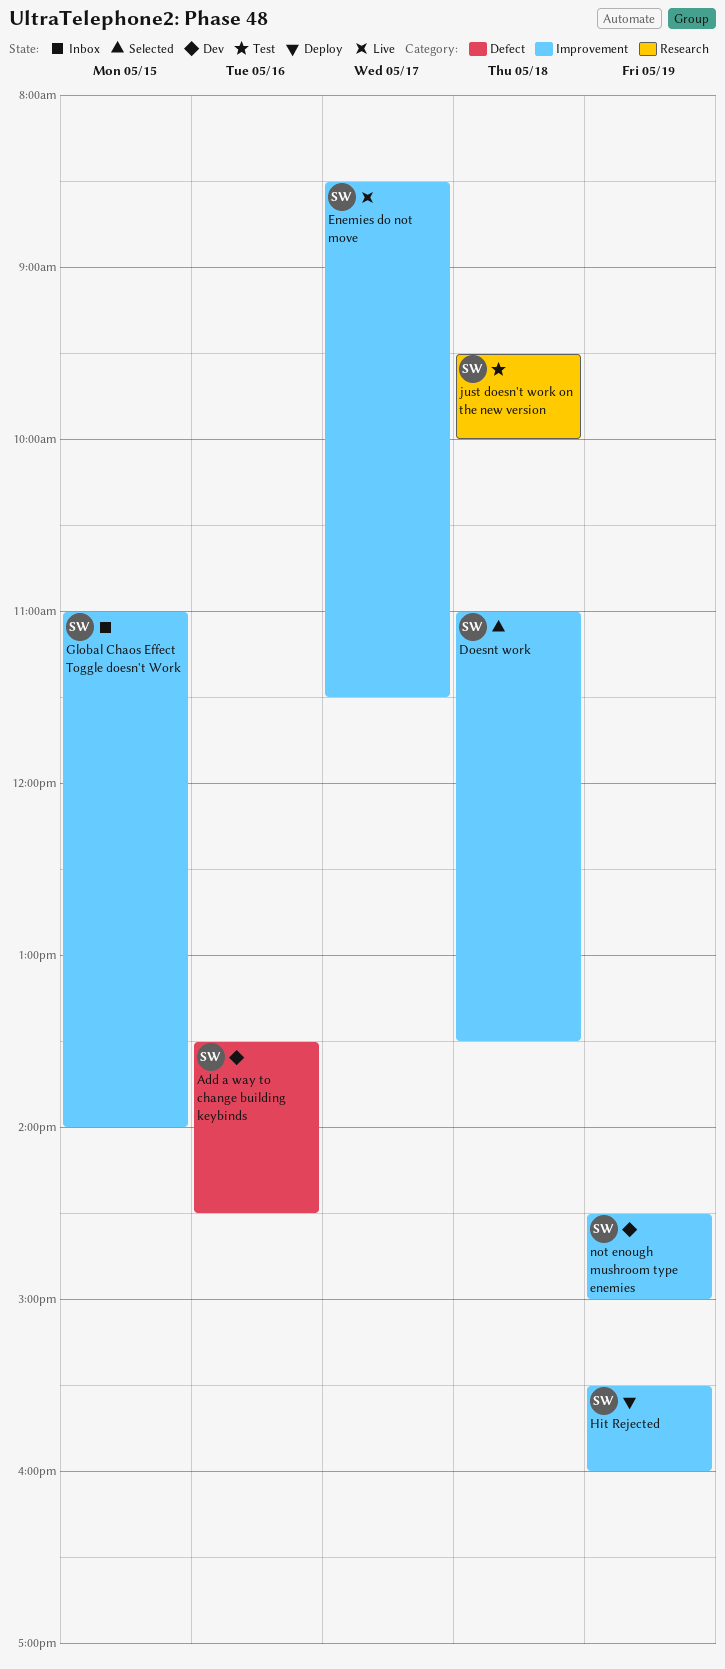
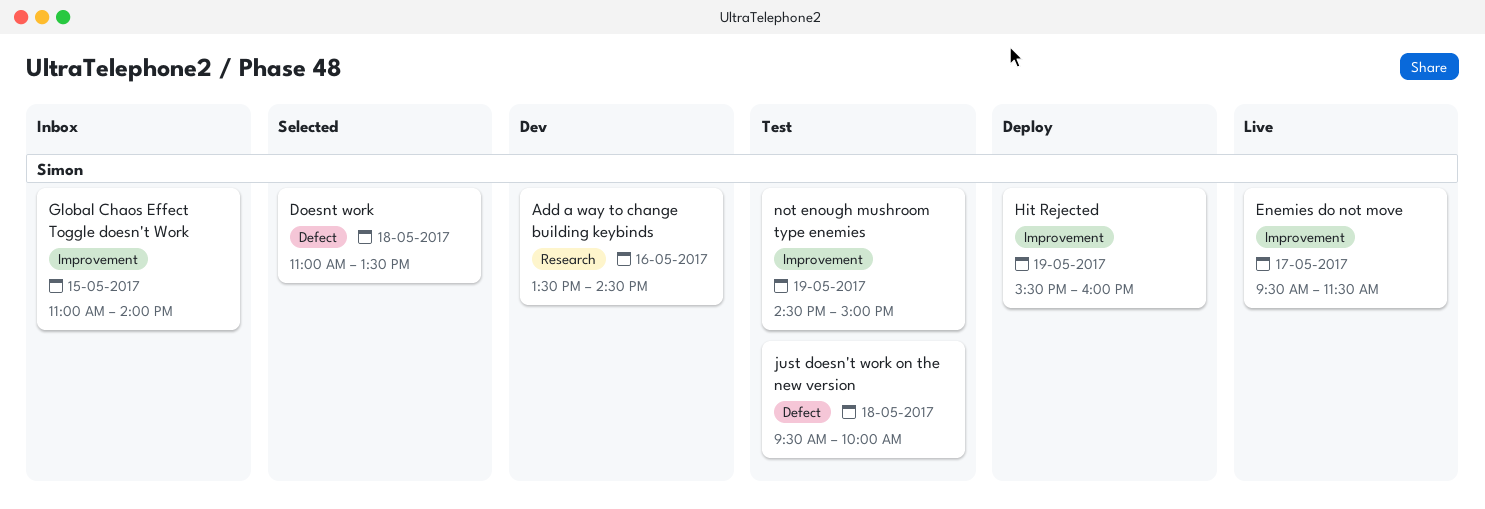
Add a way to change building keybinds, label: Defect -> Research
Doesnt work, label: Improvement -> Defect
Enemies do not move, begins: 08:30 -> 09:30
just doesn't work on the new version, label: Research -> Defect
not enough mushroom type enemies, status: Dev -> Test

